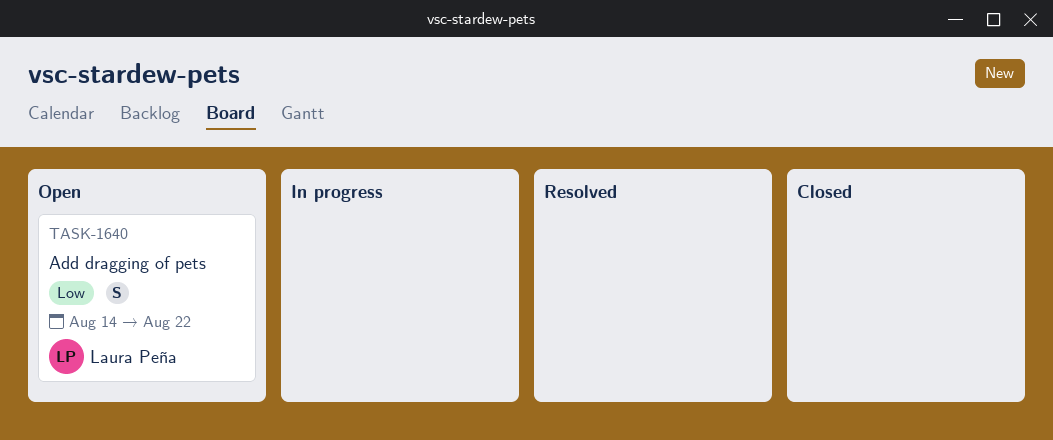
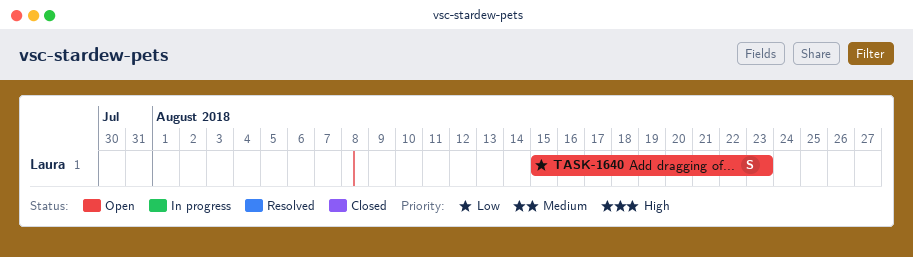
TASK-1640, start: Aug 14 -> Aug 15
TASK-1640, due: Aug 22 -> Aug 23

